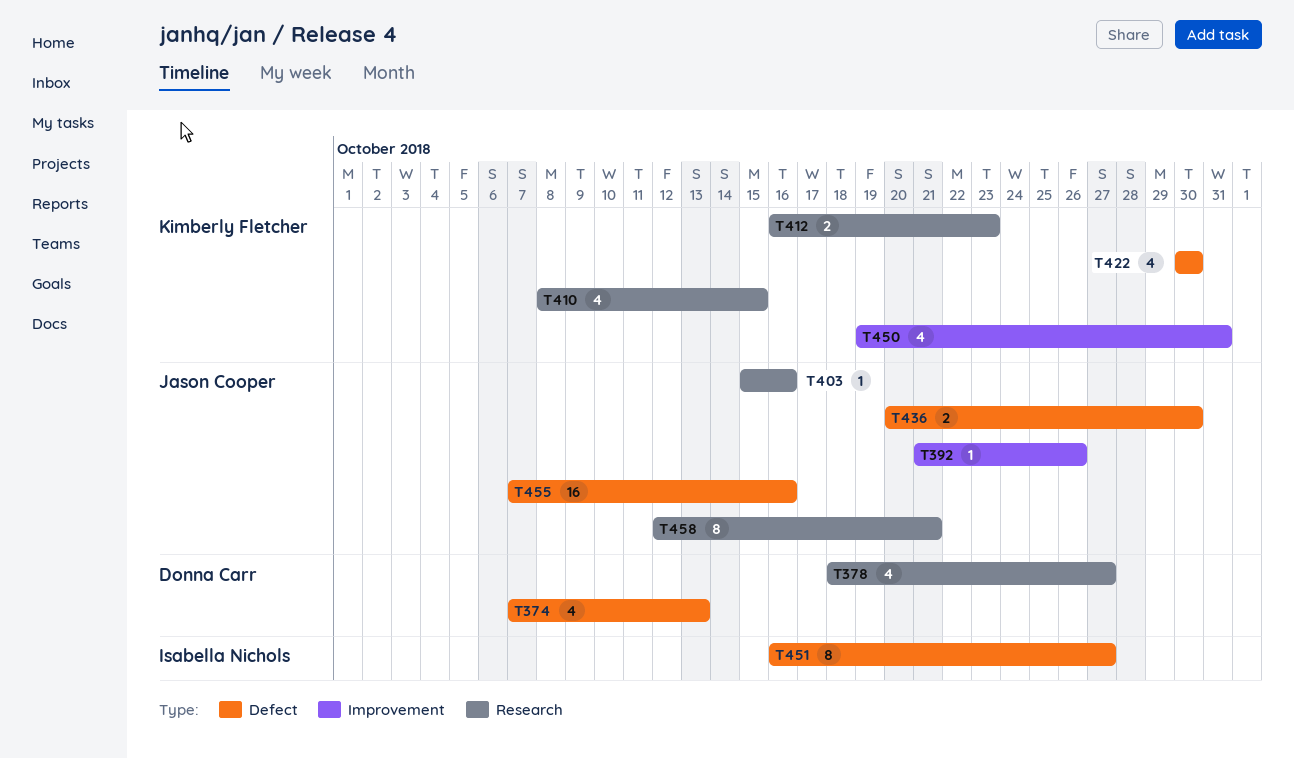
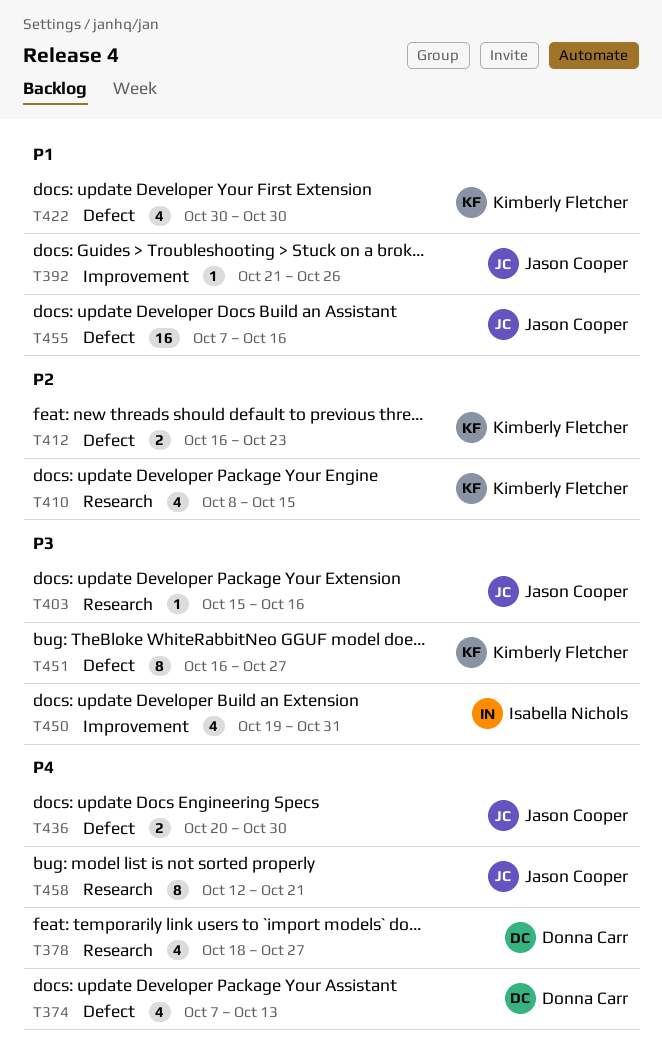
T412, label: Research -> Defect
T450, owner: Kimberly Fletcher -> Isabella Nichols
T451, owner: Isabella Nichols -> Kimberly Fletcher

